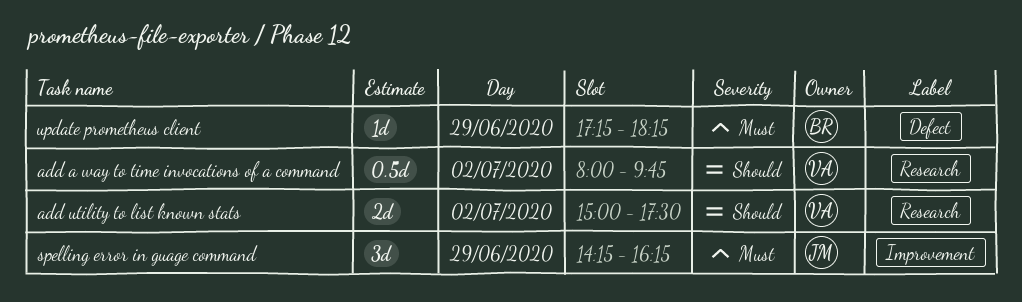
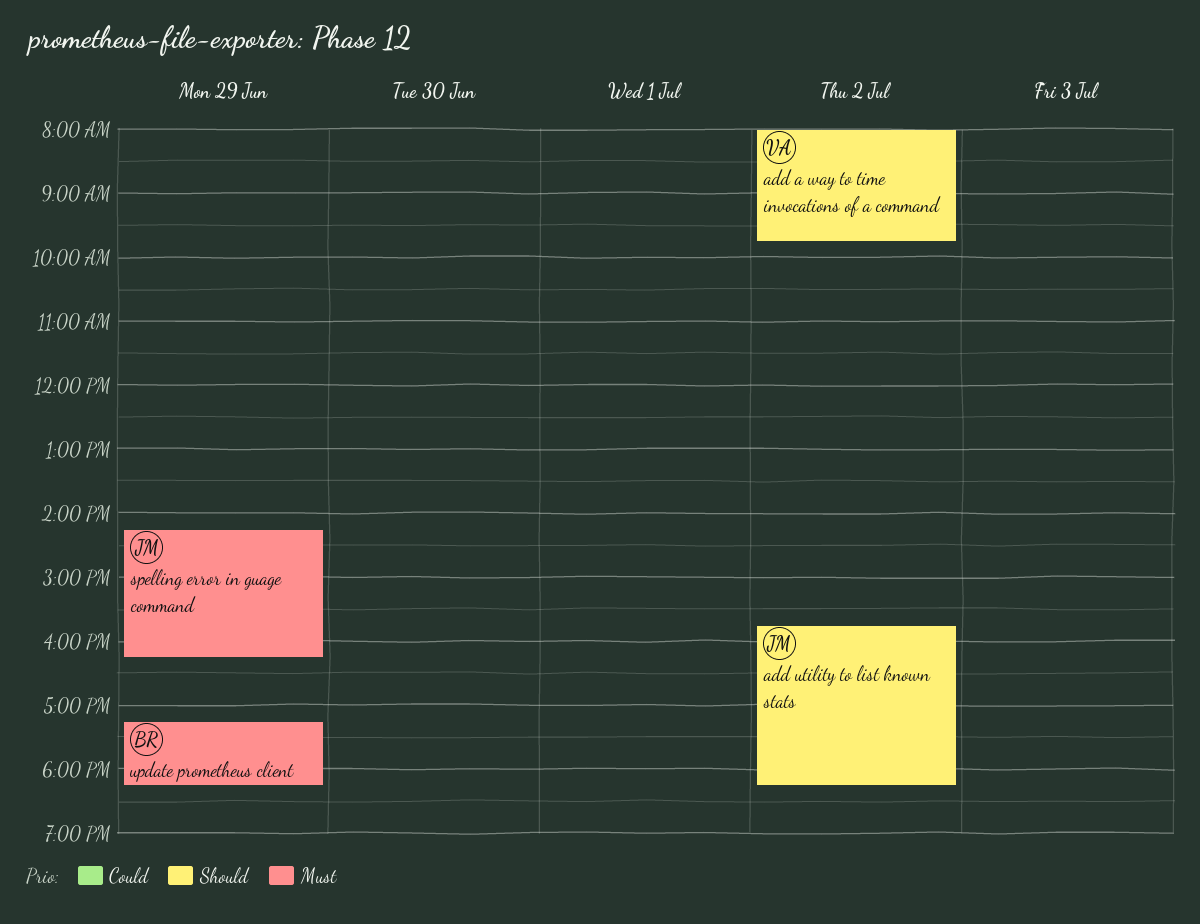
add utility to list known stats, owner: VA -> JM
add utility to list known stats, begins: 15:00 -> 15:45
add utility to list known stats, ends: 17:30 -> 18:15

